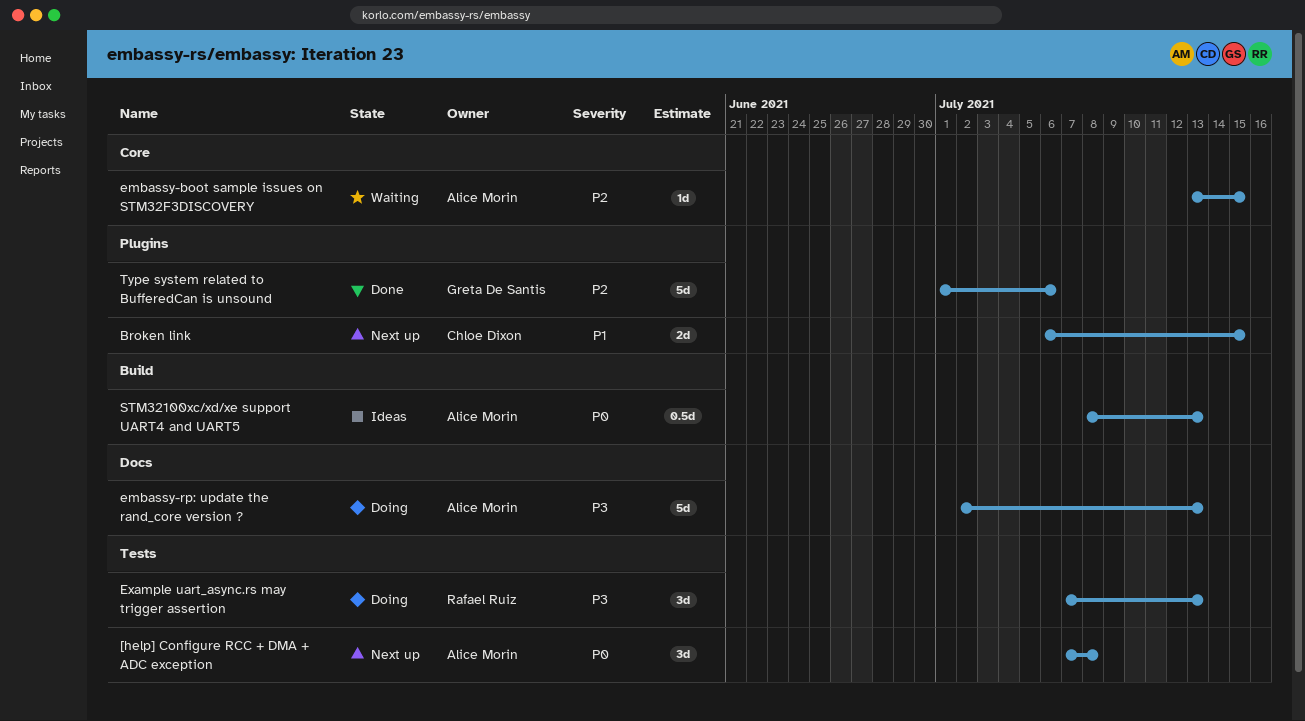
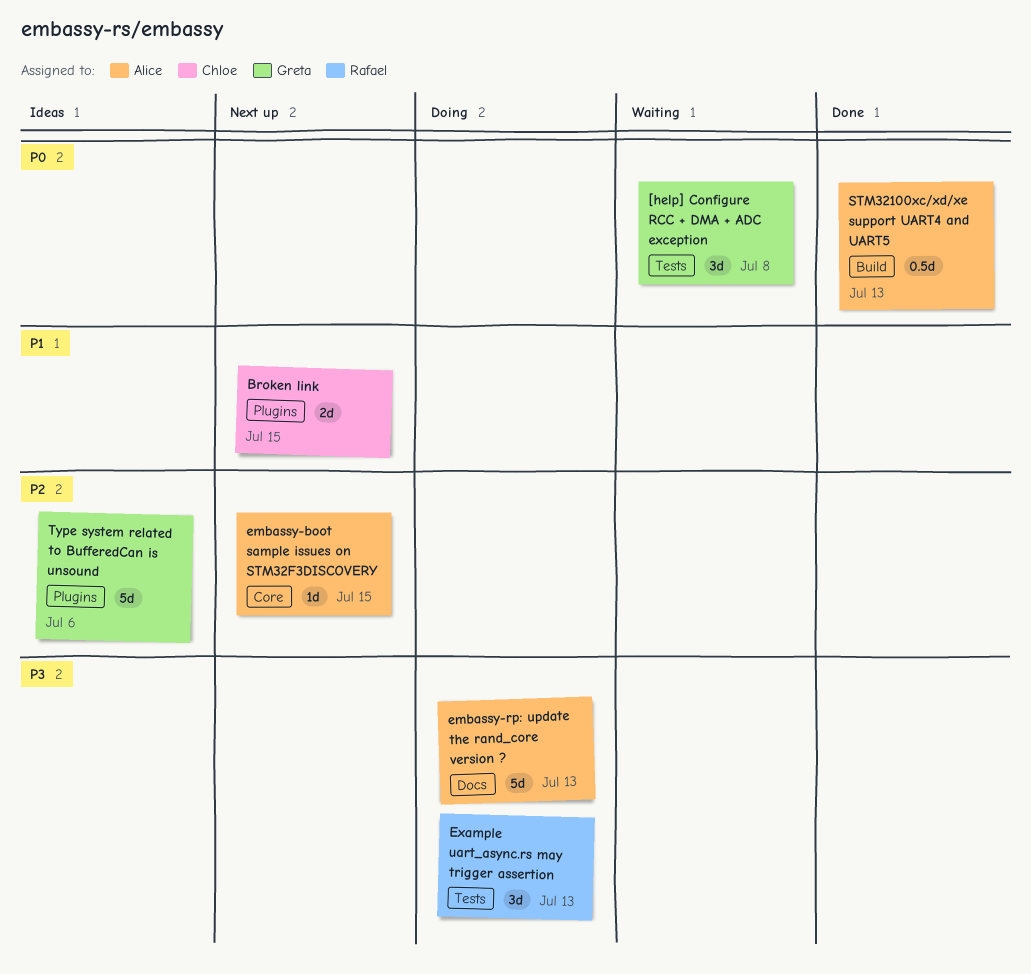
[help] Configure RCC + DMA + ADC exception, status: Next up -> Waiting
[help] Configure RCC + DMA + ADC exception, owner: Alice Morin -> Greta De Santis
embassy-boot sample issues on STM32F3DISCOVERY, status: Waiting -> Next up
STM32100xc/xd/xe support UART4 and UART5, status: Ideas -> Done
Type system related to BufferedCan is unsound, status: Done -> Ideas

